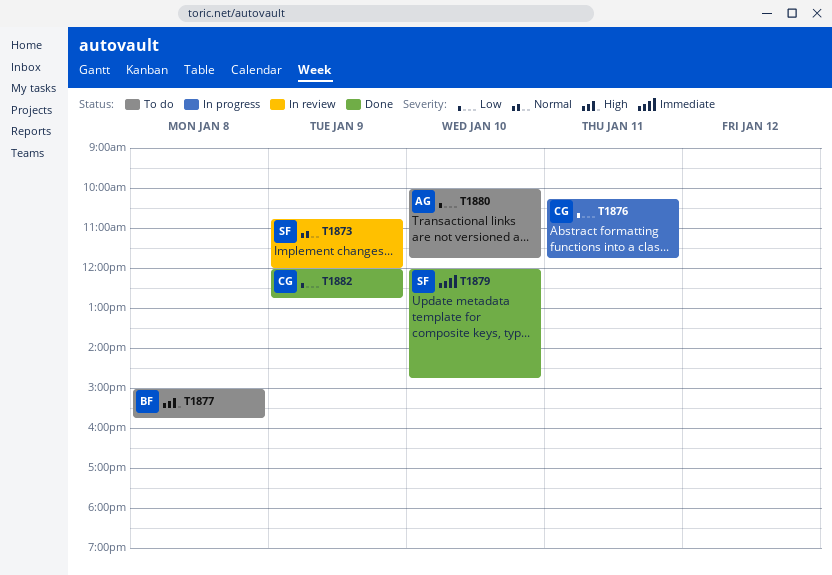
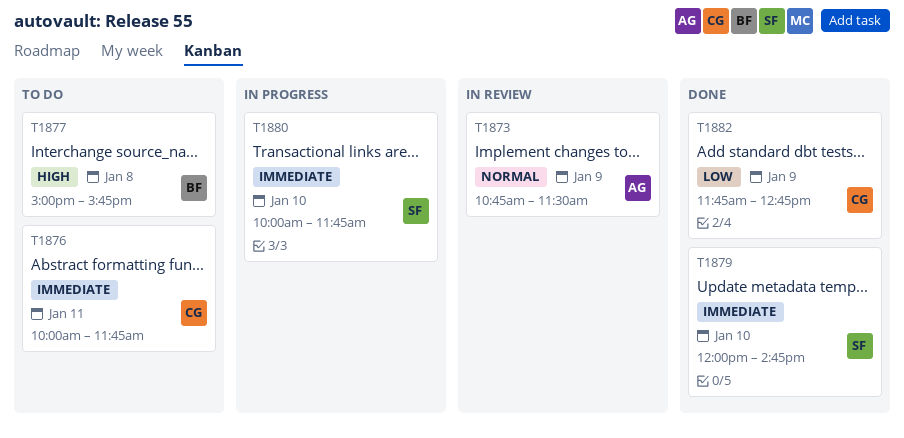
T1873, owner: SF -> AG
T1873, ends: 12:00 -> 11:30
T1876, status: In progress -> To do
T1876, priority: Low -> Immediate
T1876, begins: 10:15 -> 10:00
T1880, status: To do -> In progress
T1880, owner: AG -> SF
T1880, priority: Low -> Immediate
T1882, begins: 12:00 -> 11:45

